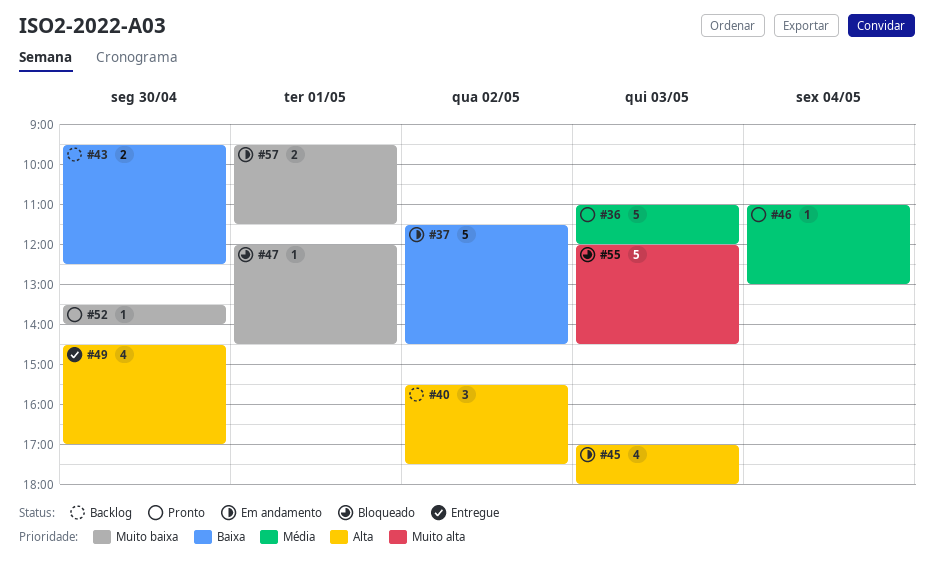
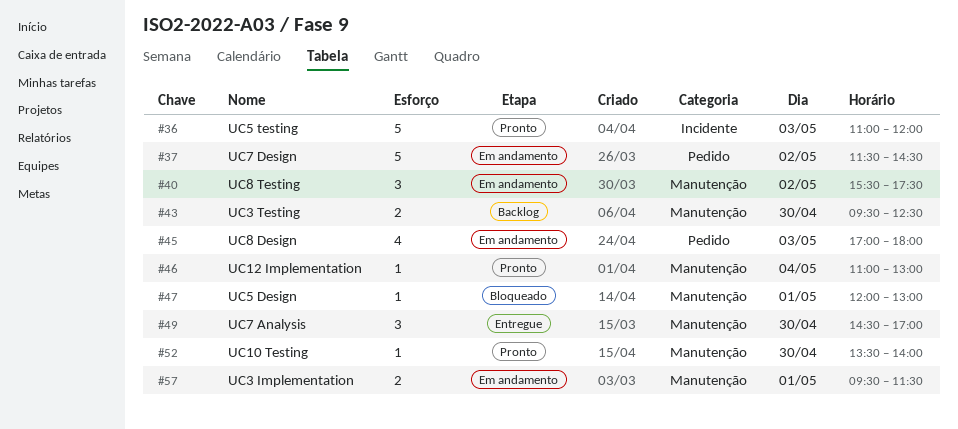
#40, status: Backlog -> Em andamento
#47, ends: 14:30 -> 13:00
#49, estimate: 4 -> 3
#55: present -> none

